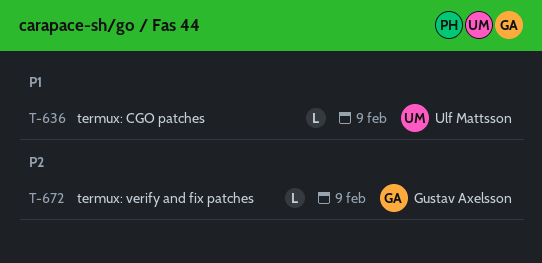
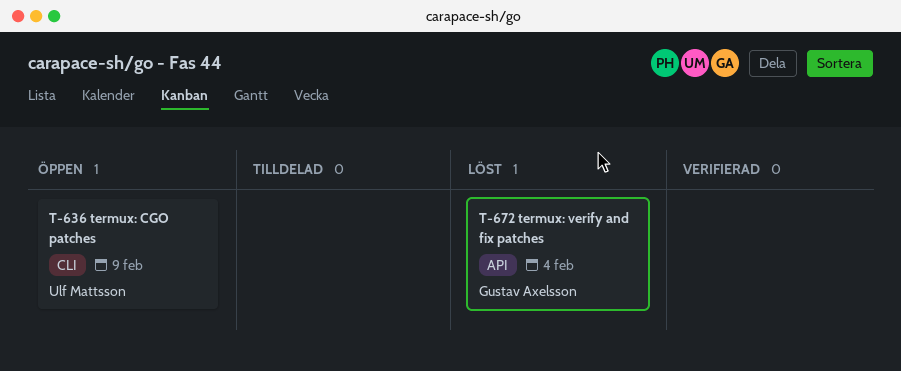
T-672, due: Feb 9 -> Feb 4

